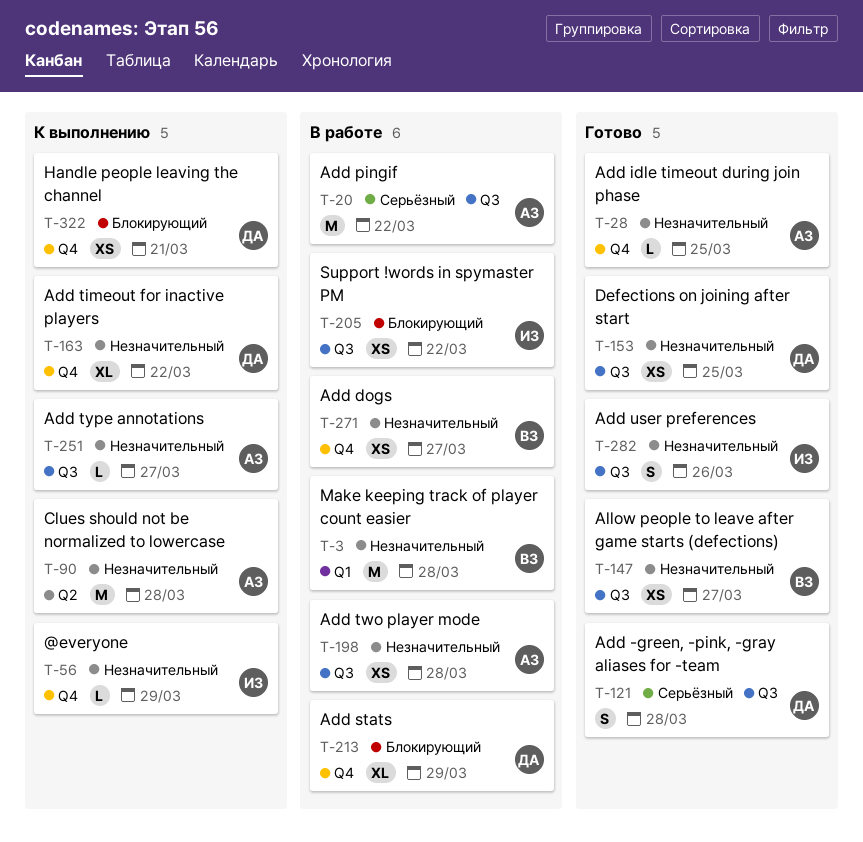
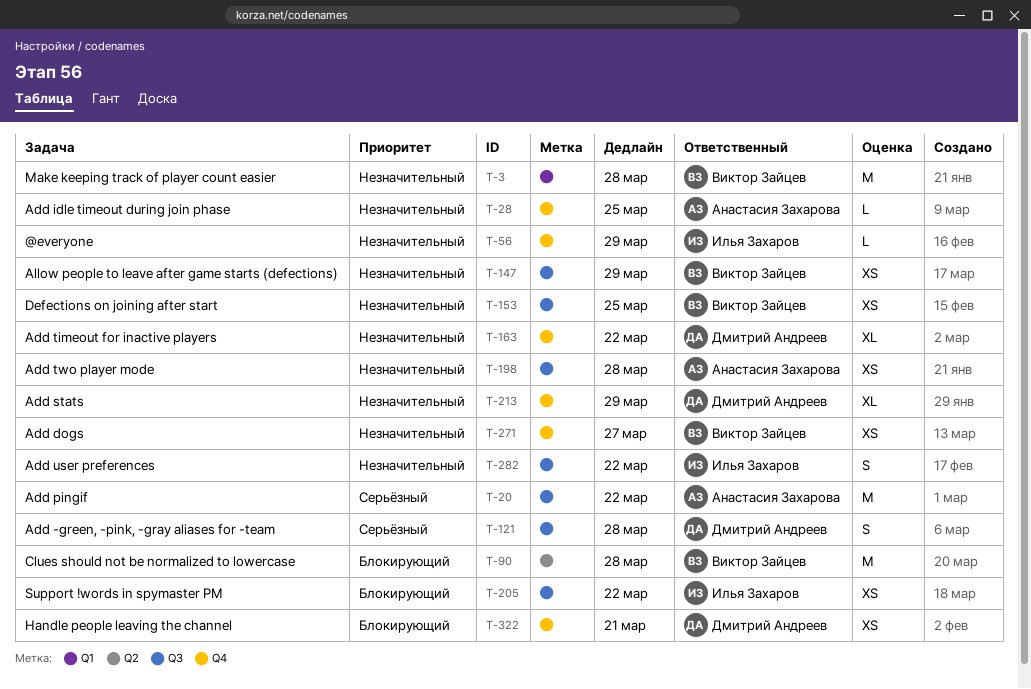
T-90, owner: Анастасия Захарова -> Виктор Зайцев
T-90, priority: Незначительный -> Блокирующий
T-147, due: Mar 27 -> Mar 29
T-153, owner: Дмитрий Андреев -> Виктор Зайцев
T-213, priority: Блокирующий -> Незначительный
T-251: present -> none
T-282, due: Mar 26 -> Mar 22

